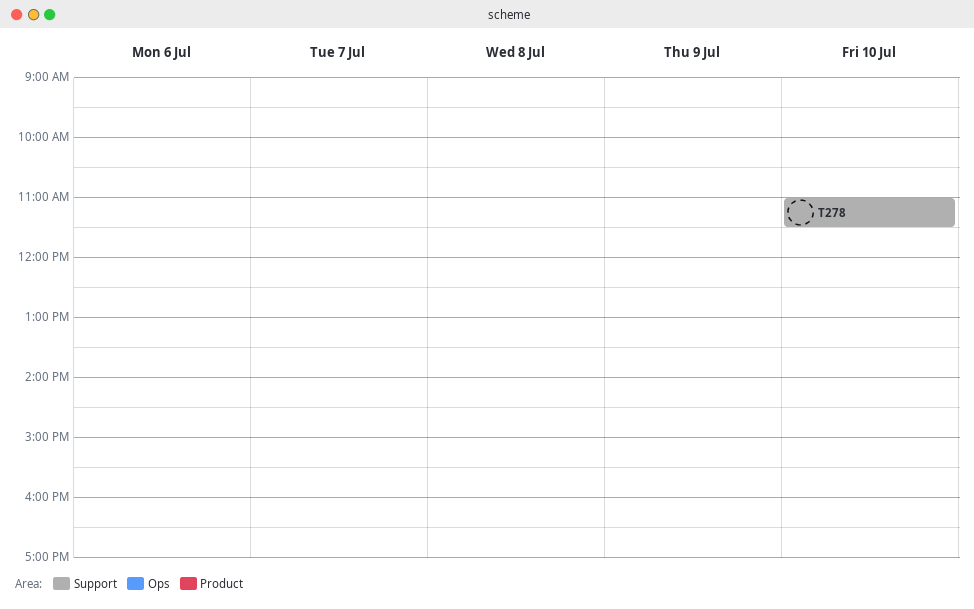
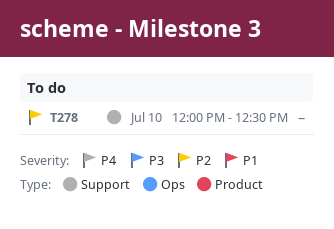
T278, begins: 11:00 -> 12:00
T278, ends: 11:30 -> 12:30

